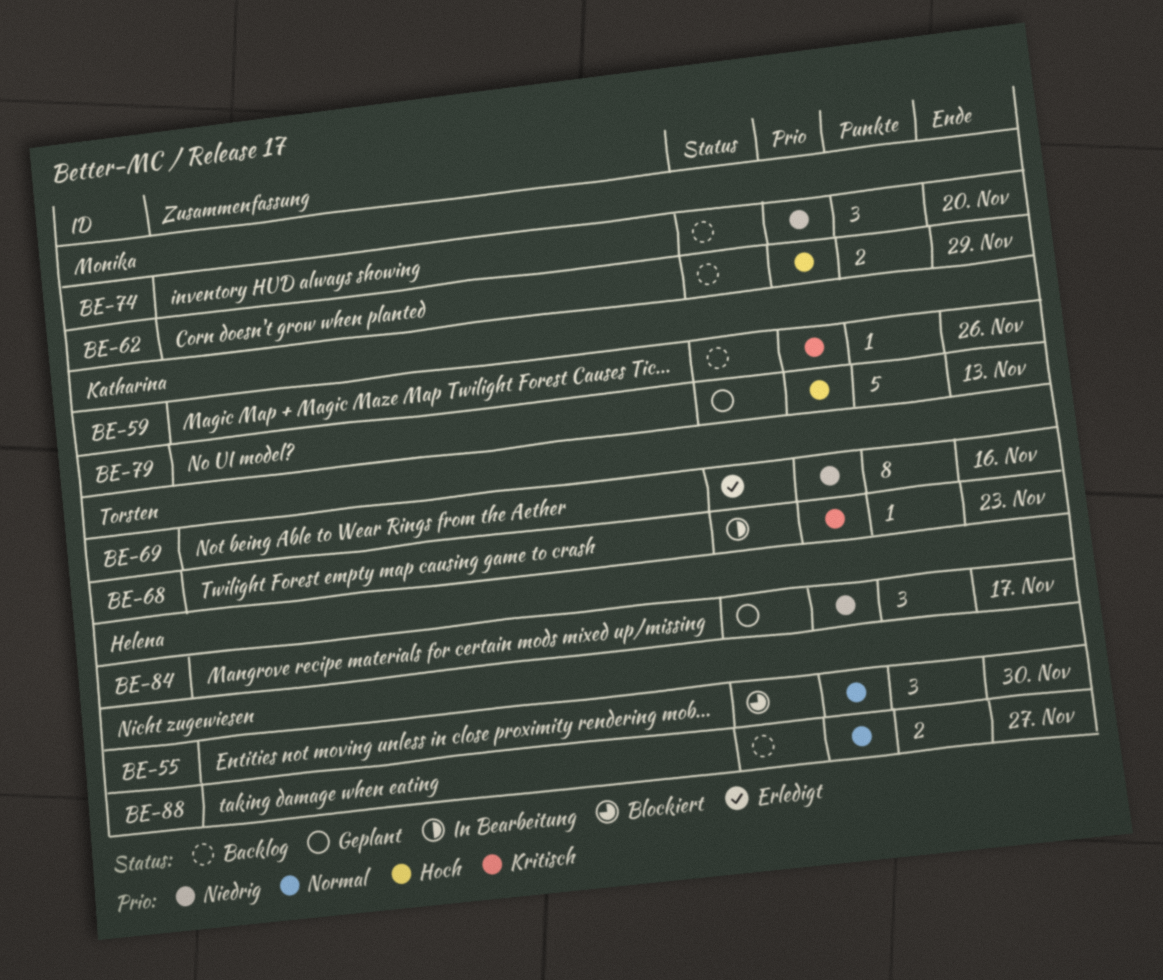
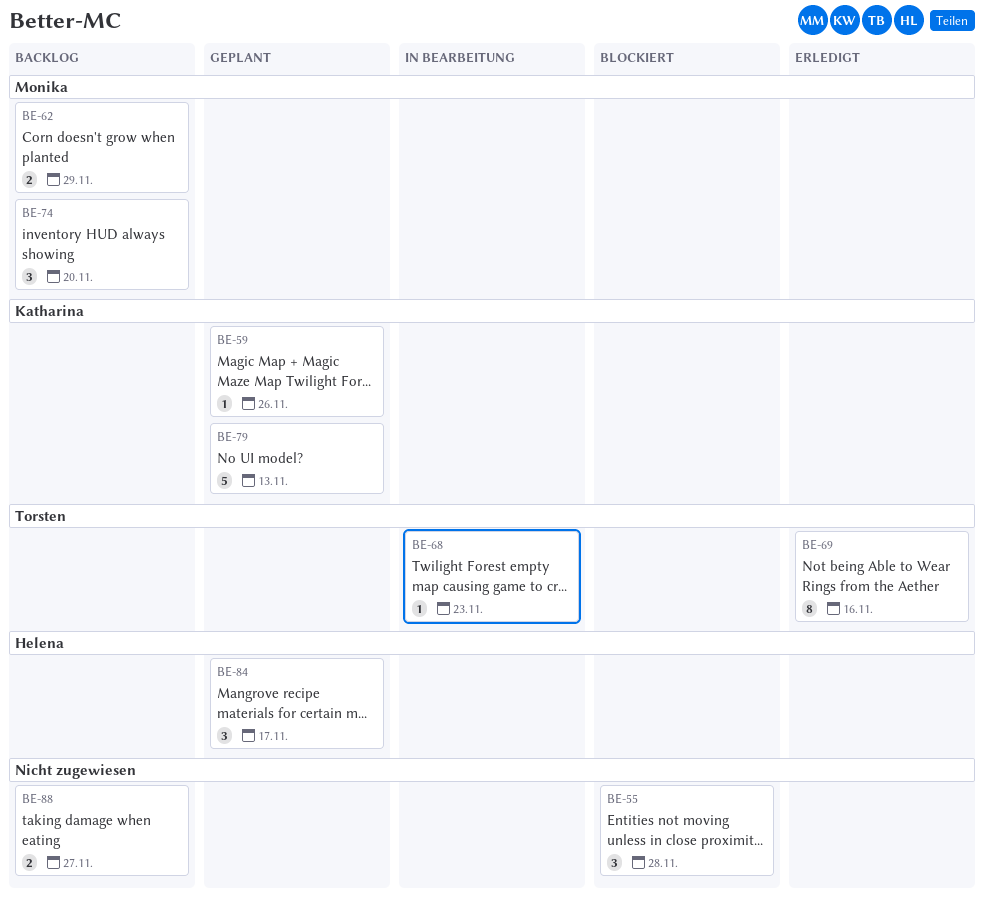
BE-55, due: Nov 30 -> Nov 28
BE-59, status: Backlog -> Geplant

